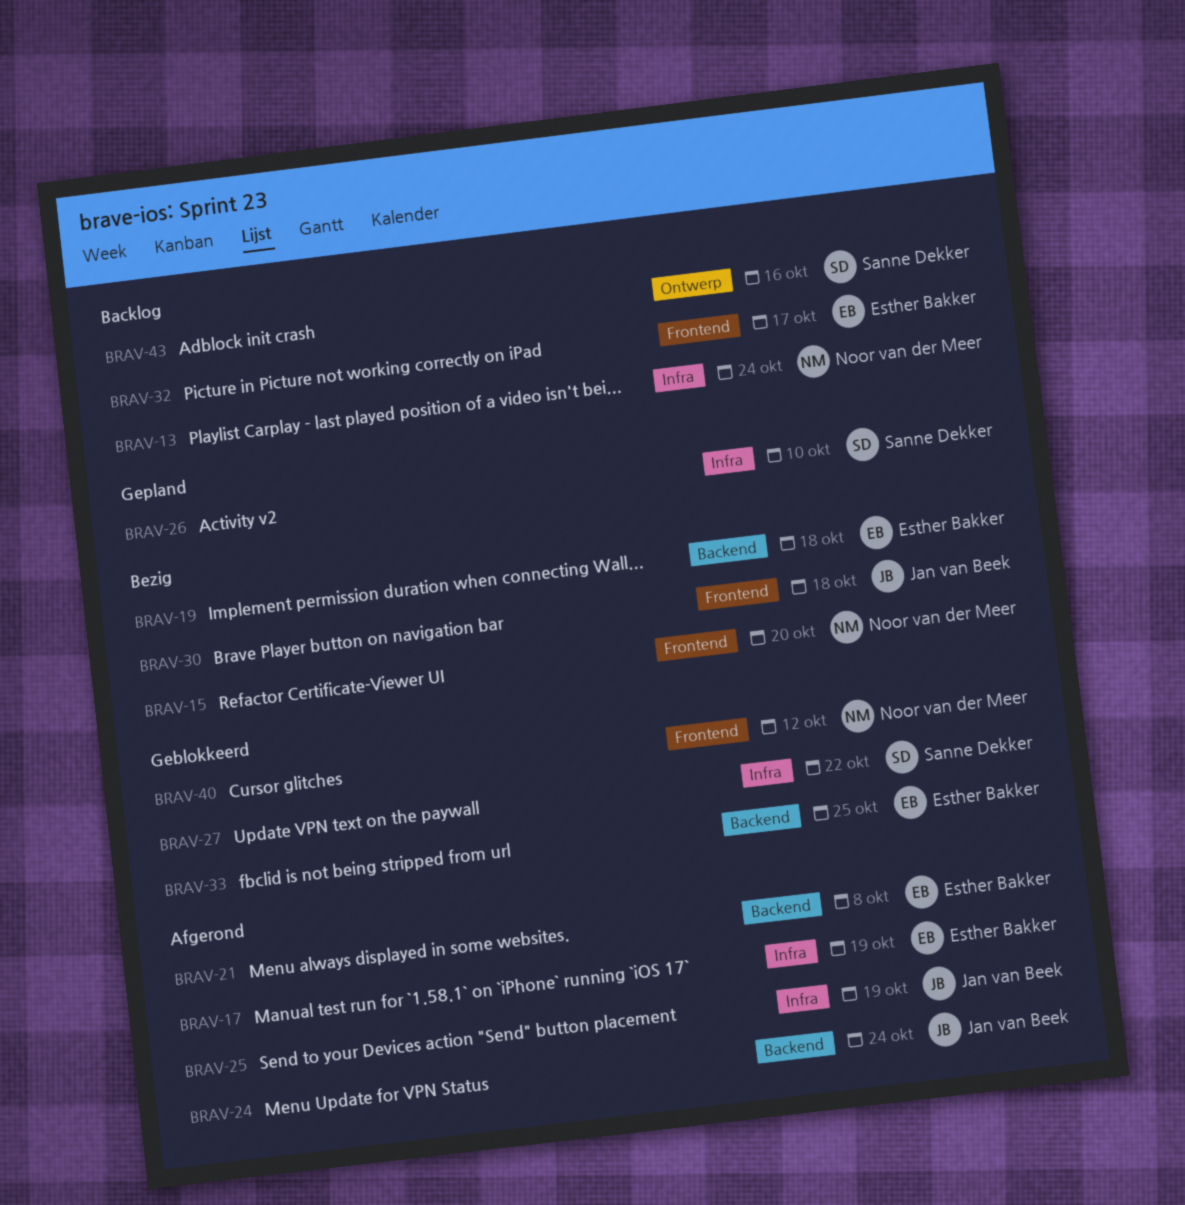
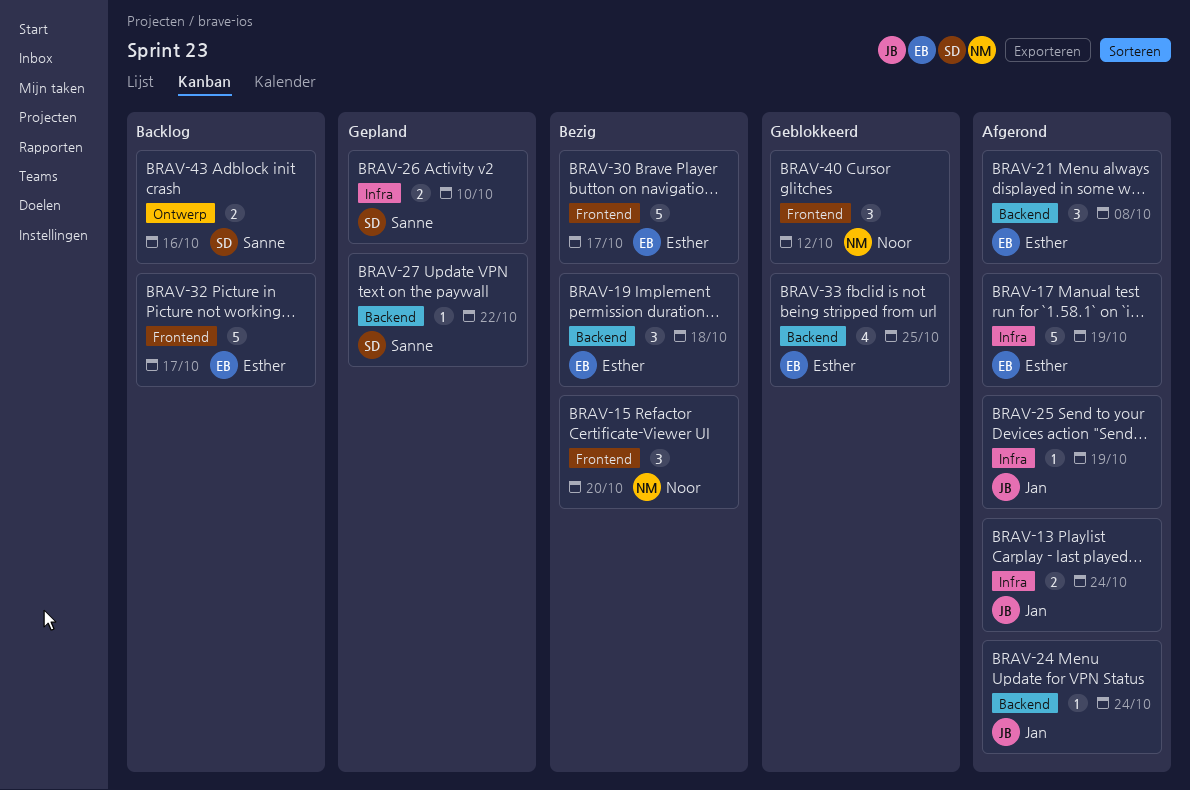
BRAV-13, status: Backlog -> Afgerond
BRAV-13, owner: Noor van der Meer -> Jan van Beek
BRAV-27, status: Geblokkeerd -> Gepland
BRAV-27, label: Infra -> Backend
BRAV-30, owner: Jan van Beek -> Esther Bakker
BRAV-30, due: Oct 18 -> Oct 17

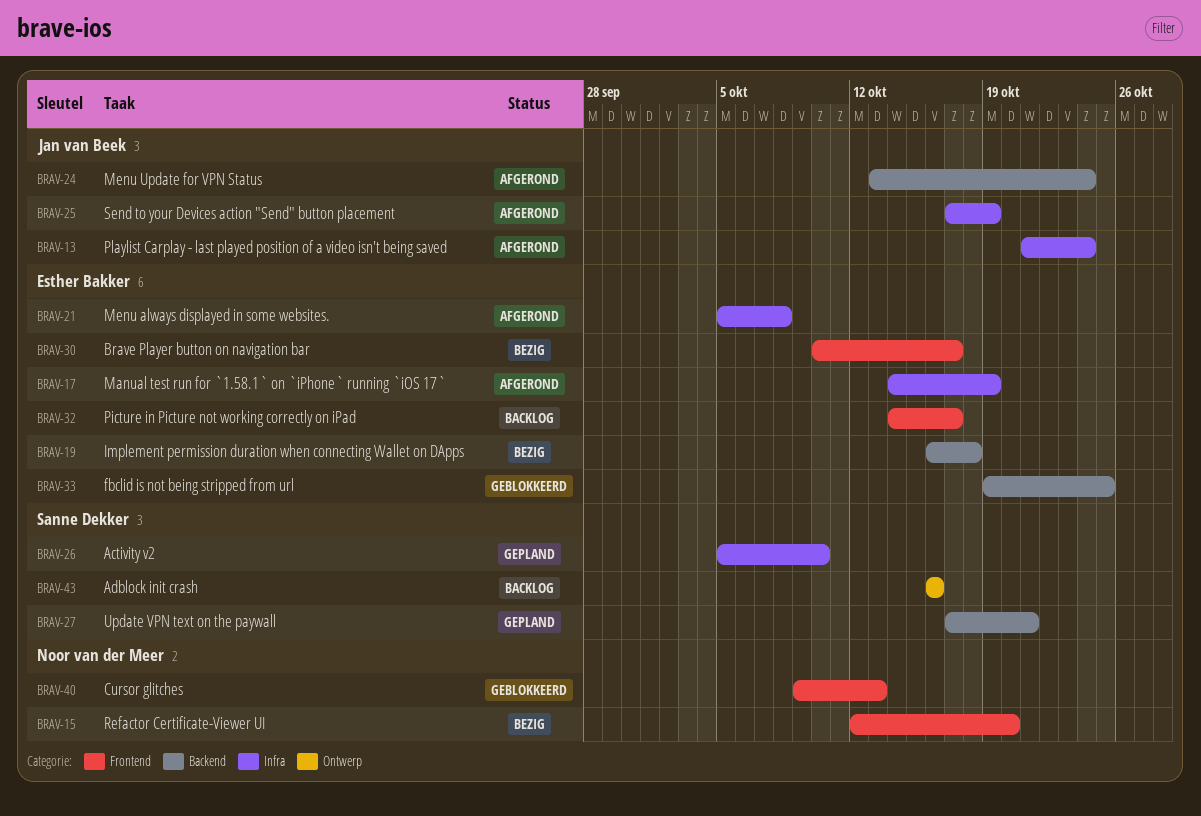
BRAV-21, label: Backend -> Infra
BRAV-27, due: Oct 22 -> Oct 21
BRAV-40, due: Oct 12 -> Oct 13

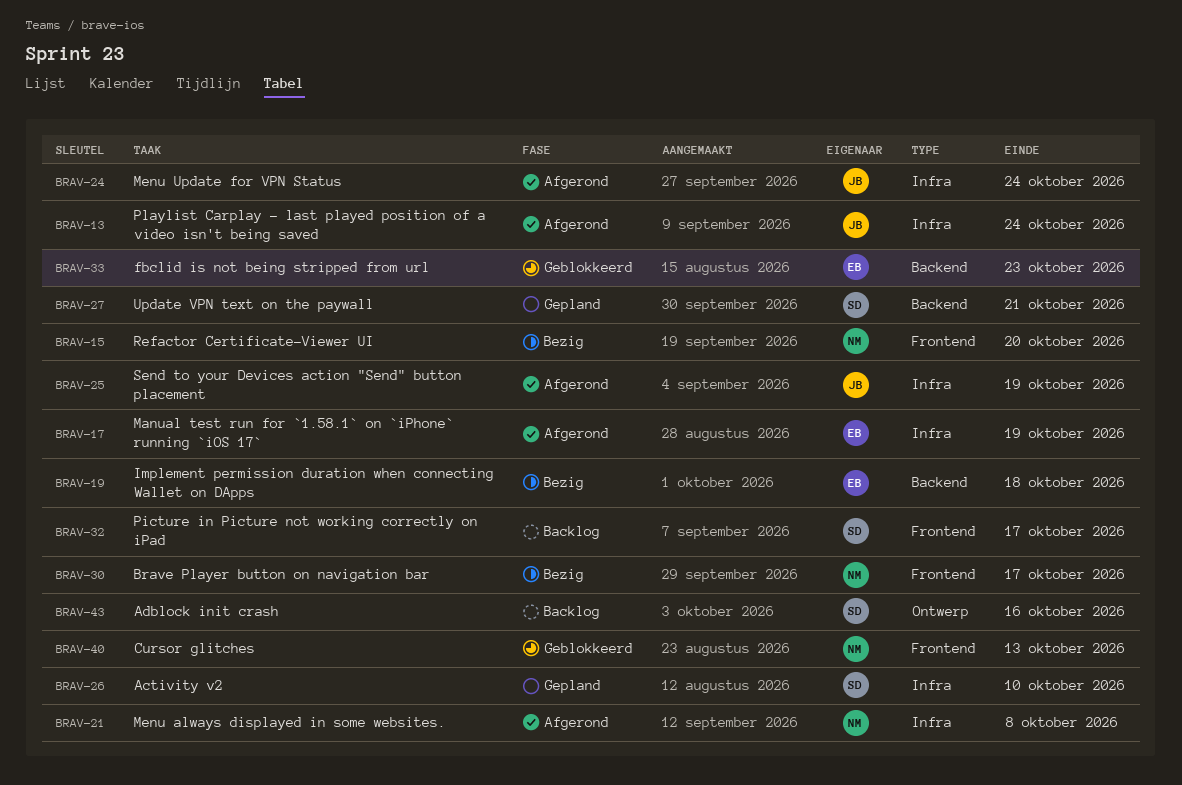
BRAV-21, owner: Esther Bakker -> Noor van der Meer
BRAV-24, label: Backend -> Infra
BRAV-30, owner: Esther Bakker -> Noor van der Meer
BRAV-32, owner: Esther Bakker -> Sanne Dekker
BRAV-33, due: Oct 25 -> Oct 23

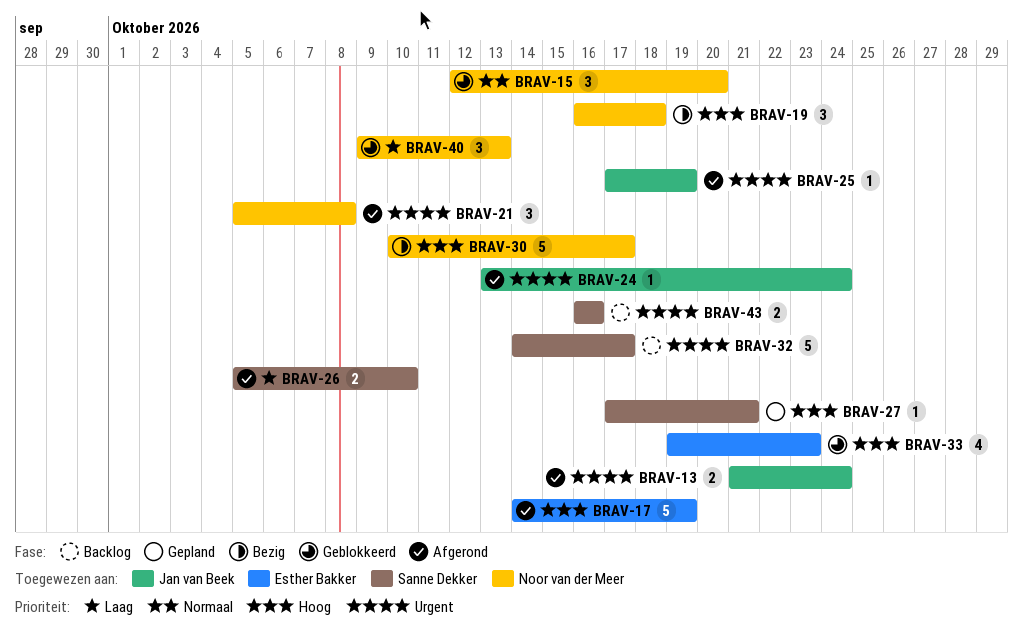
BRAV-15, status: Bezig -> Geblokkeerd
BRAV-19, owner: Esther Bakker -> Noor van der Meer
BRAV-26, status: Gepland -> Afgerond

